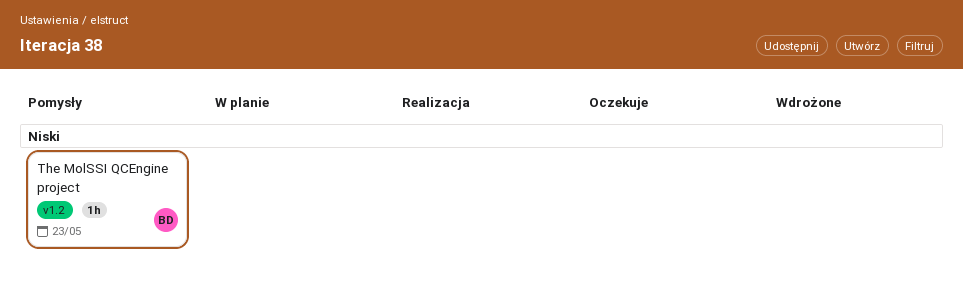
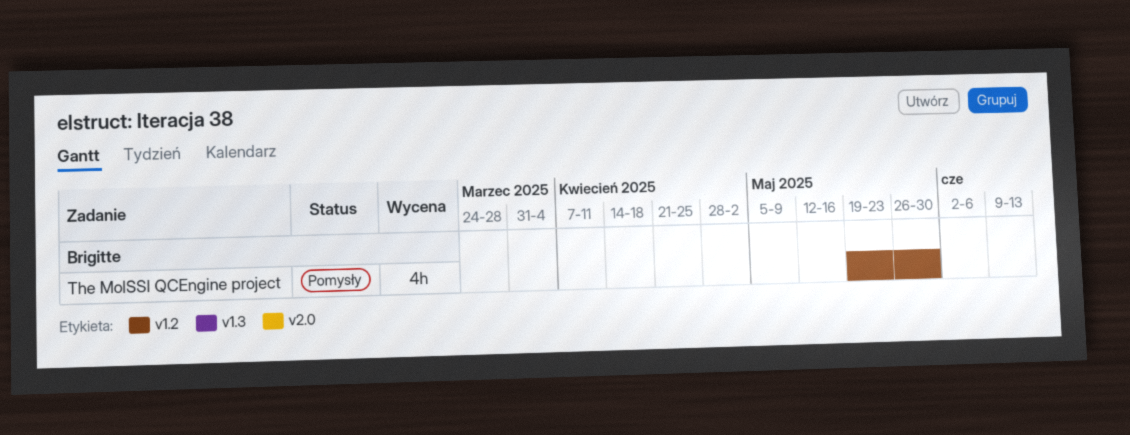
The MolSSI QCEngine project, estimate: 1h -> 4h
The MolSSI QCEngine project, due: May 23 -> May 30

